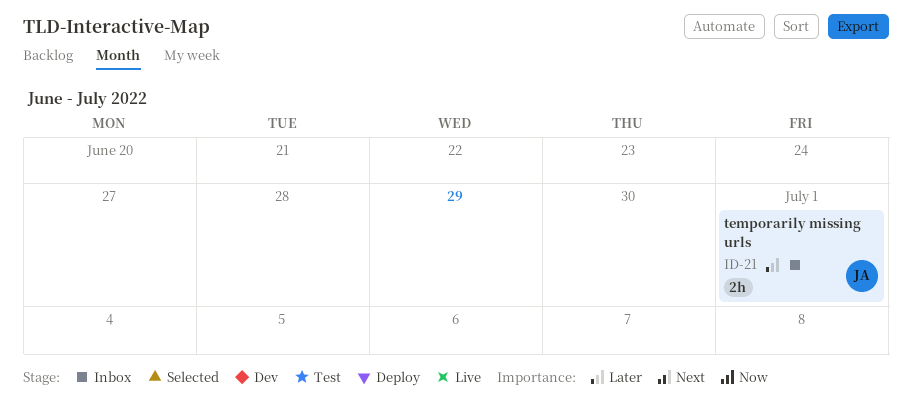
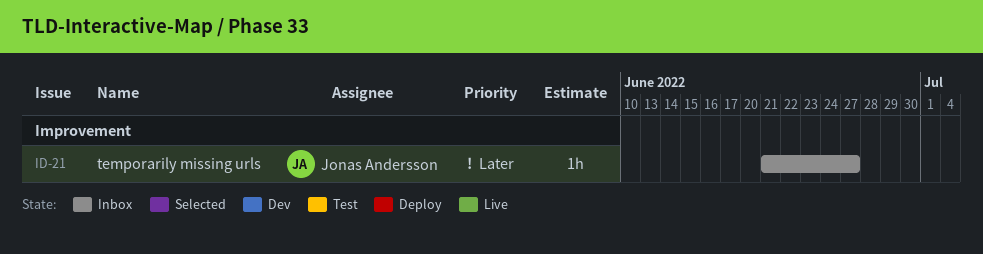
ID-21, estimate: 2h -> 1h
ID-21, due: Jul 1 -> Jun 27

